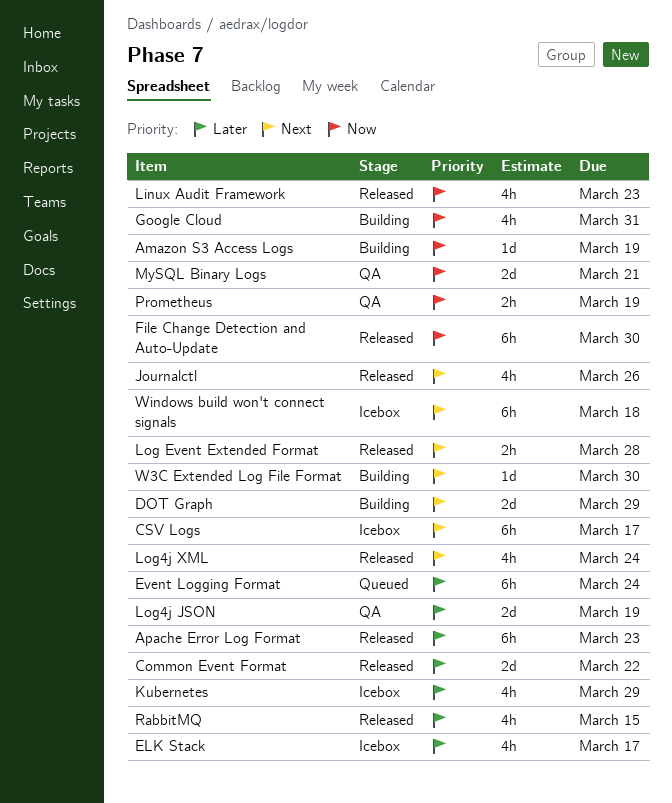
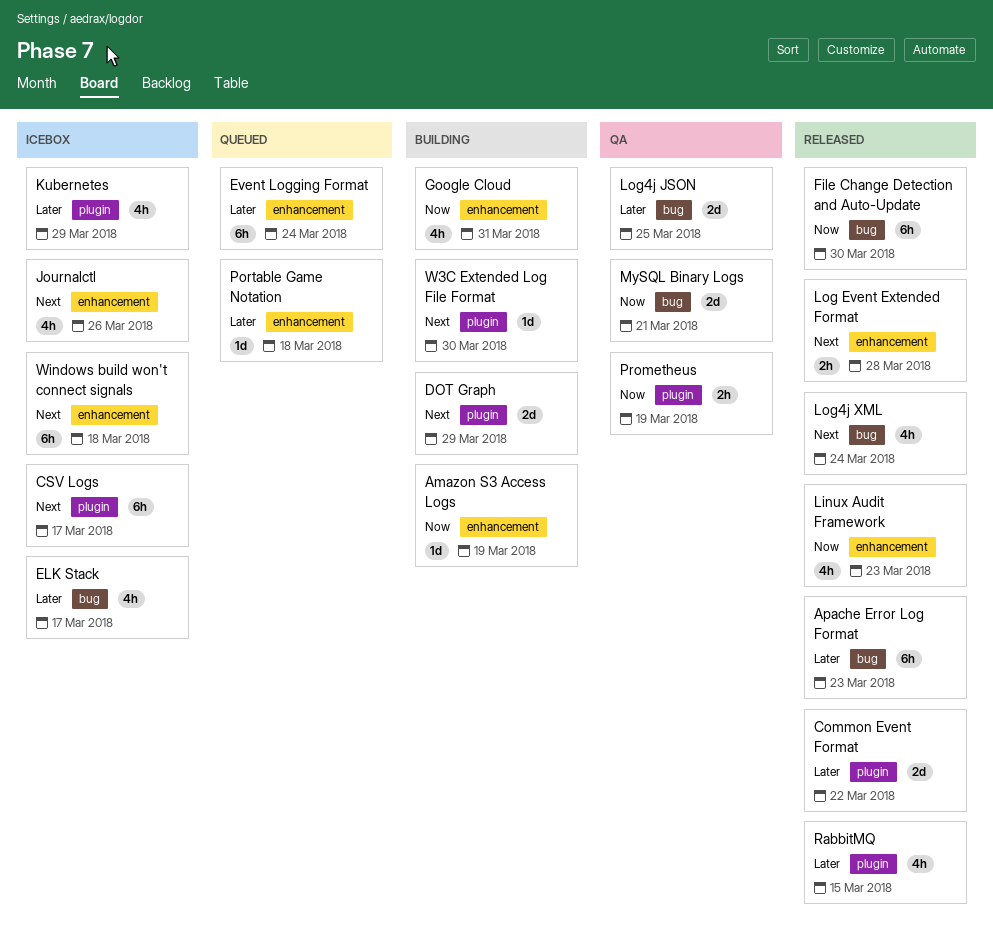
Journalctl, status: Released -> Icebox
Log4j JSON, due: Mar 19 -> Mar 25
Portable Game Notation: none -> present

